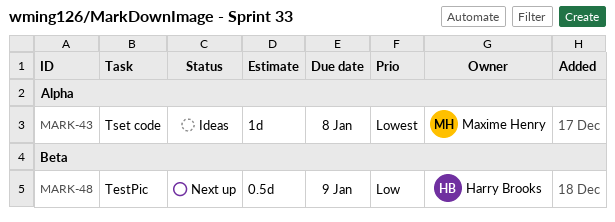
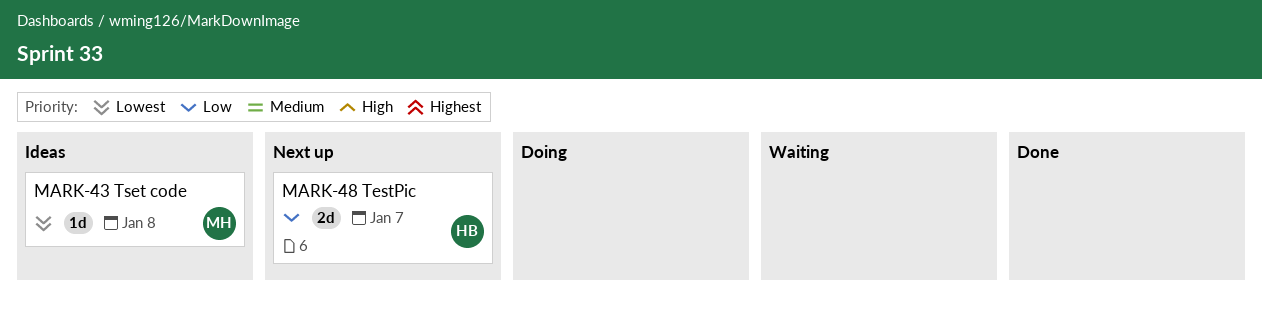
MARK-48, estimate: 0.5d -> 2d
MARK-48, due: Jan 9 -> Jan 7

